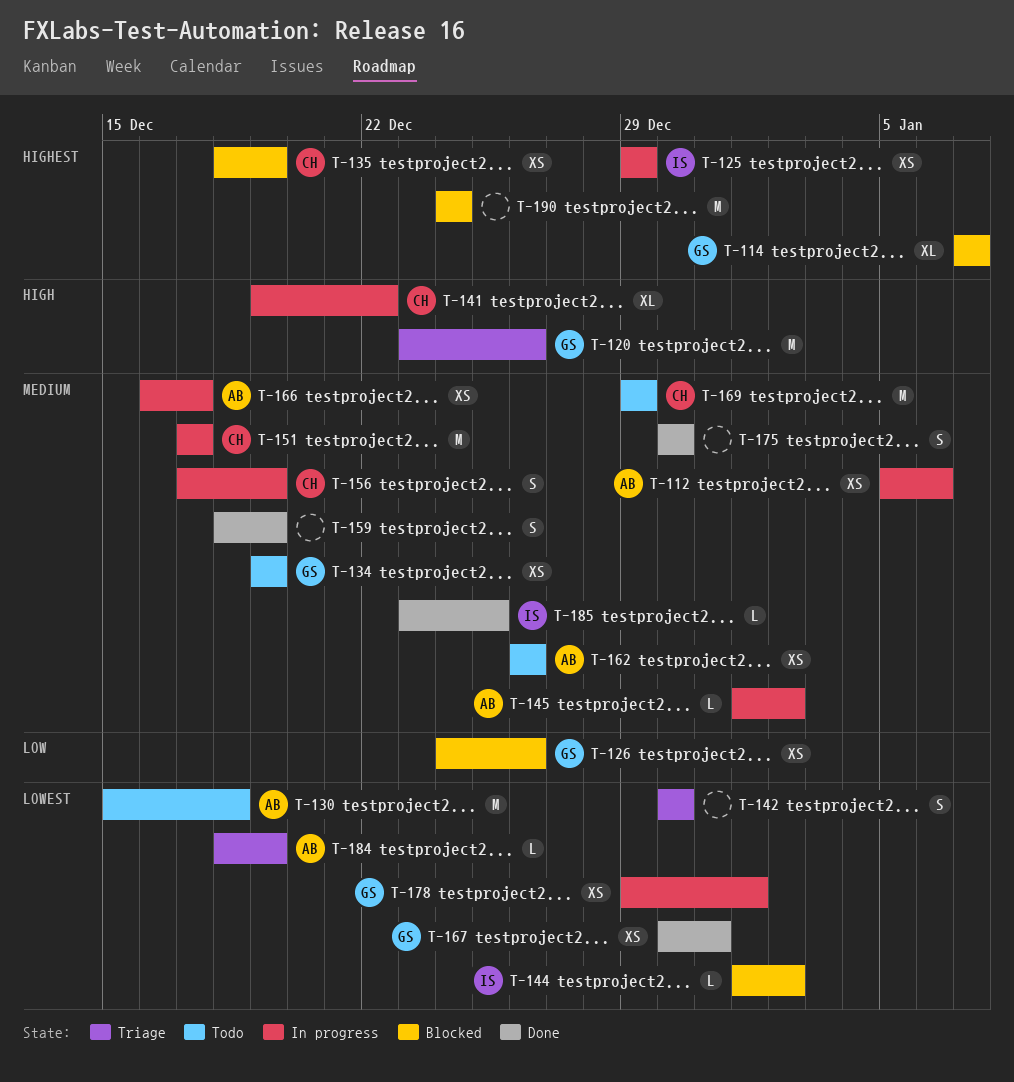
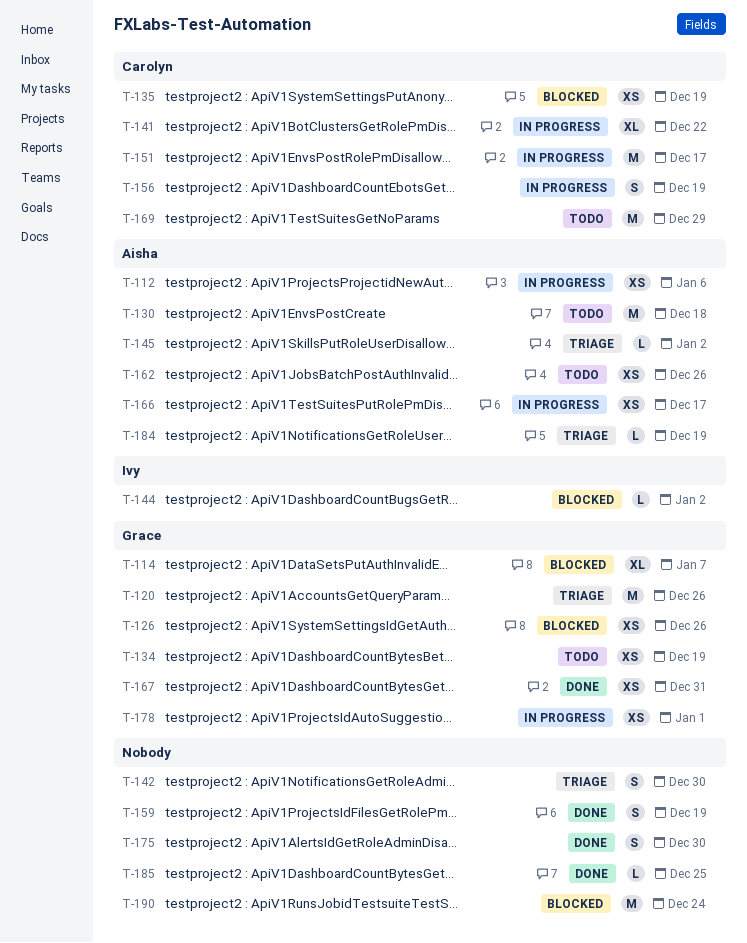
T-125: present -> none
T-145, status: In progress -> Triage
T-185, owner: Ivy -> none

